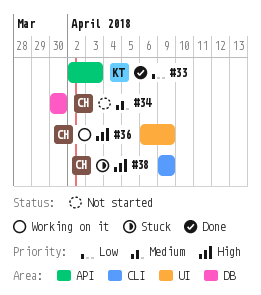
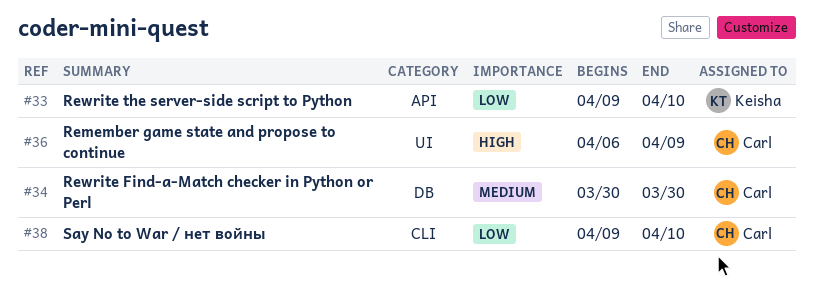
#33, start: Apr 2 -> Apr 9
#33, due: Apr 3 -> Apr 10
#38, priority: High -> Low
#38, due: Apr 9 -> Apr 10

